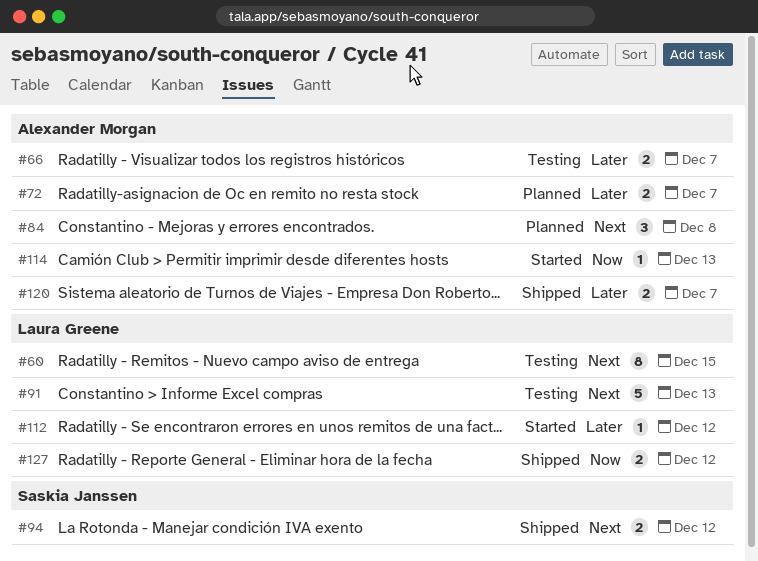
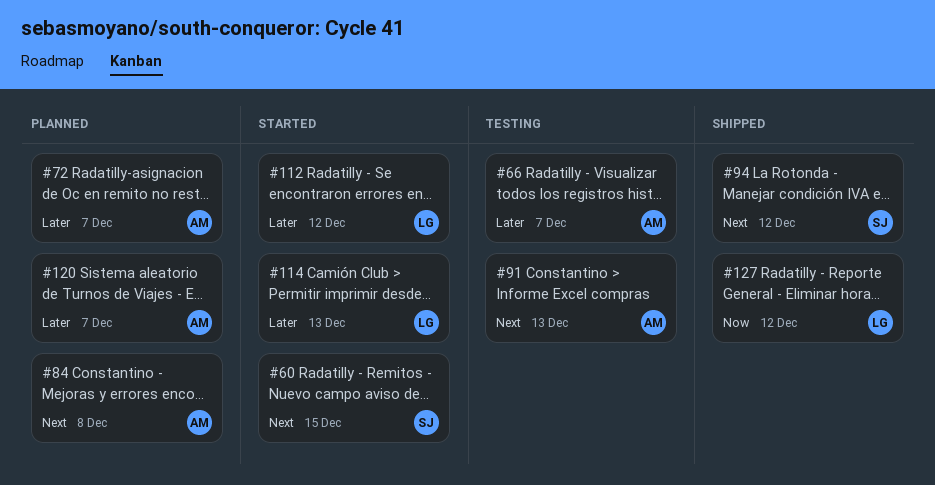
#60, status: Testing -> Started
#60, owner: Laura Greene -> Saskia Janssen
#91, owner: Laura Greene -> Alexander Morgan
#114, owner: Alexander Morgan -> Laura Greene
#114, priority: Now -> Later
#120, status: Shipped -> Planned

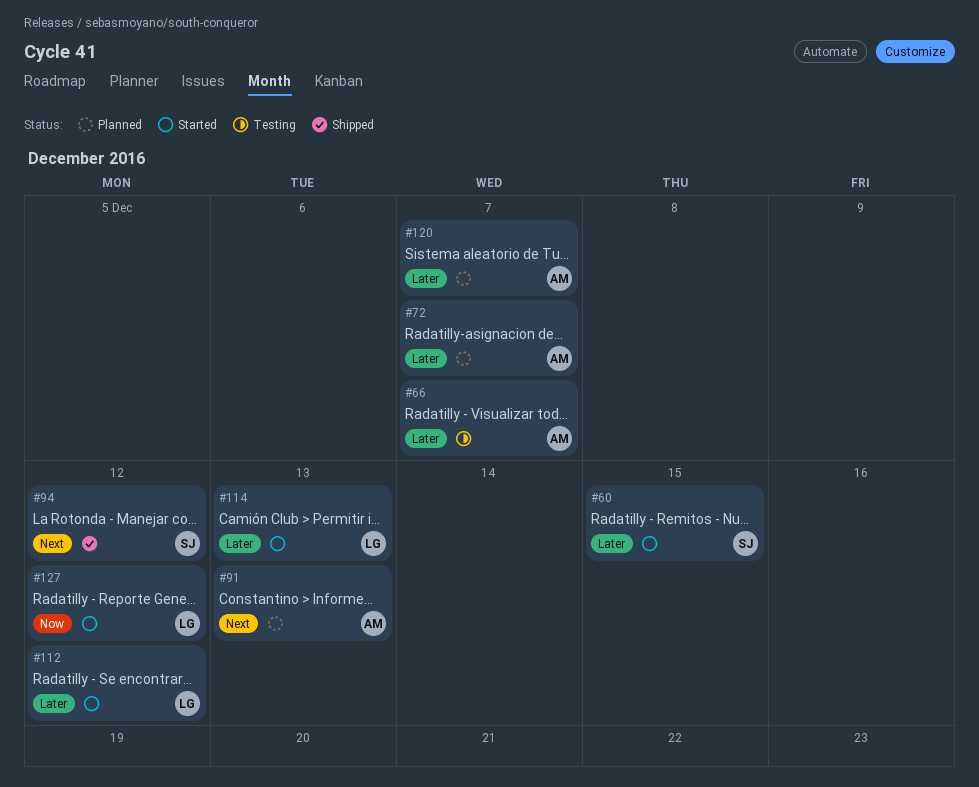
#60, priority: Next -> Later
#84: present -> none
#91, status: Testing -> Planned
#127, status: Shipped -> Started

